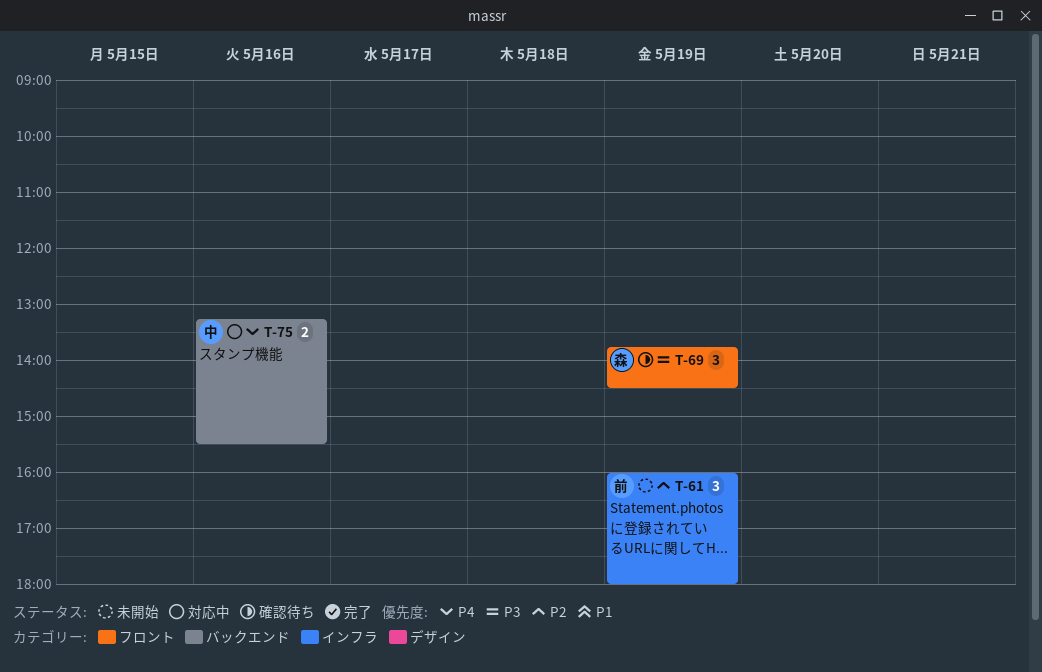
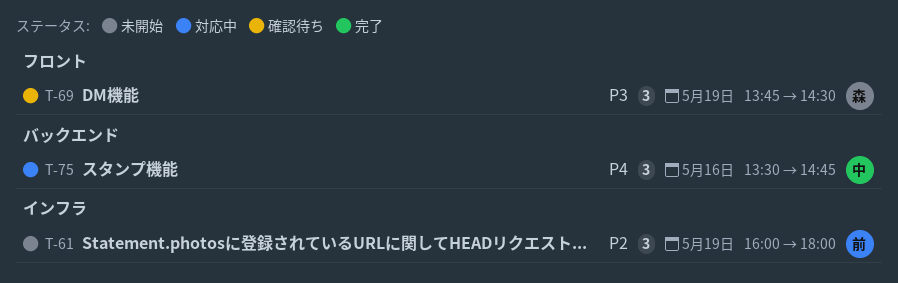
T-75, estimate: 2 -> 3
T-75, begins: 13:15 -> 13:30
T-75, ends: 15:30 -> 14:45

